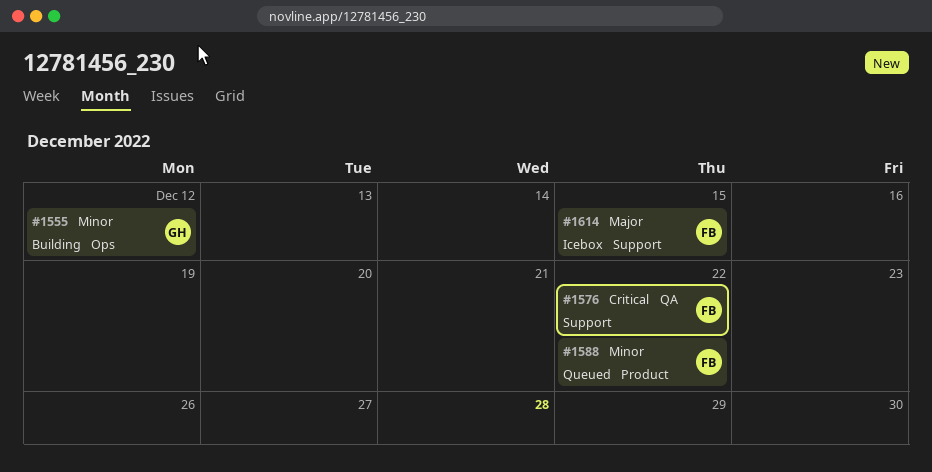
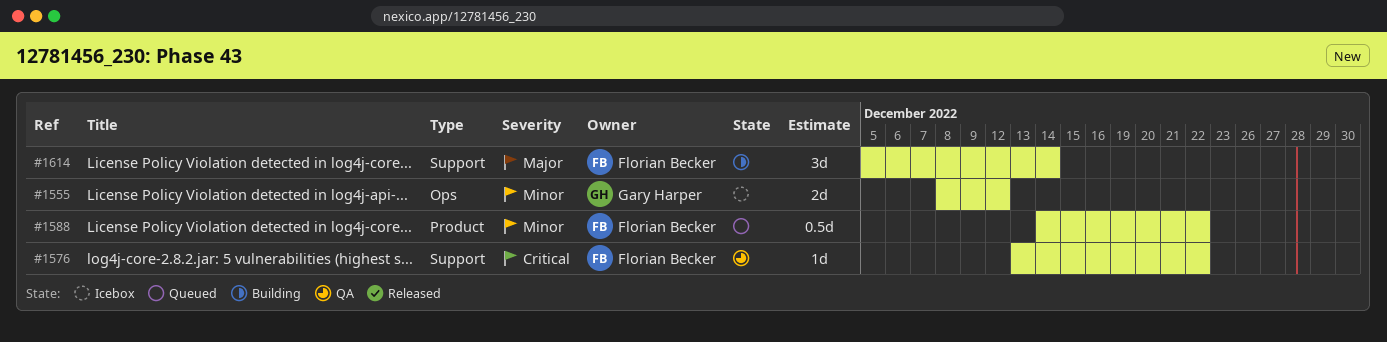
#1555, status: Building -> Icebox
#1614, status: Icebox -> Building
#1614, due: Dec 15 -> Dec 14

